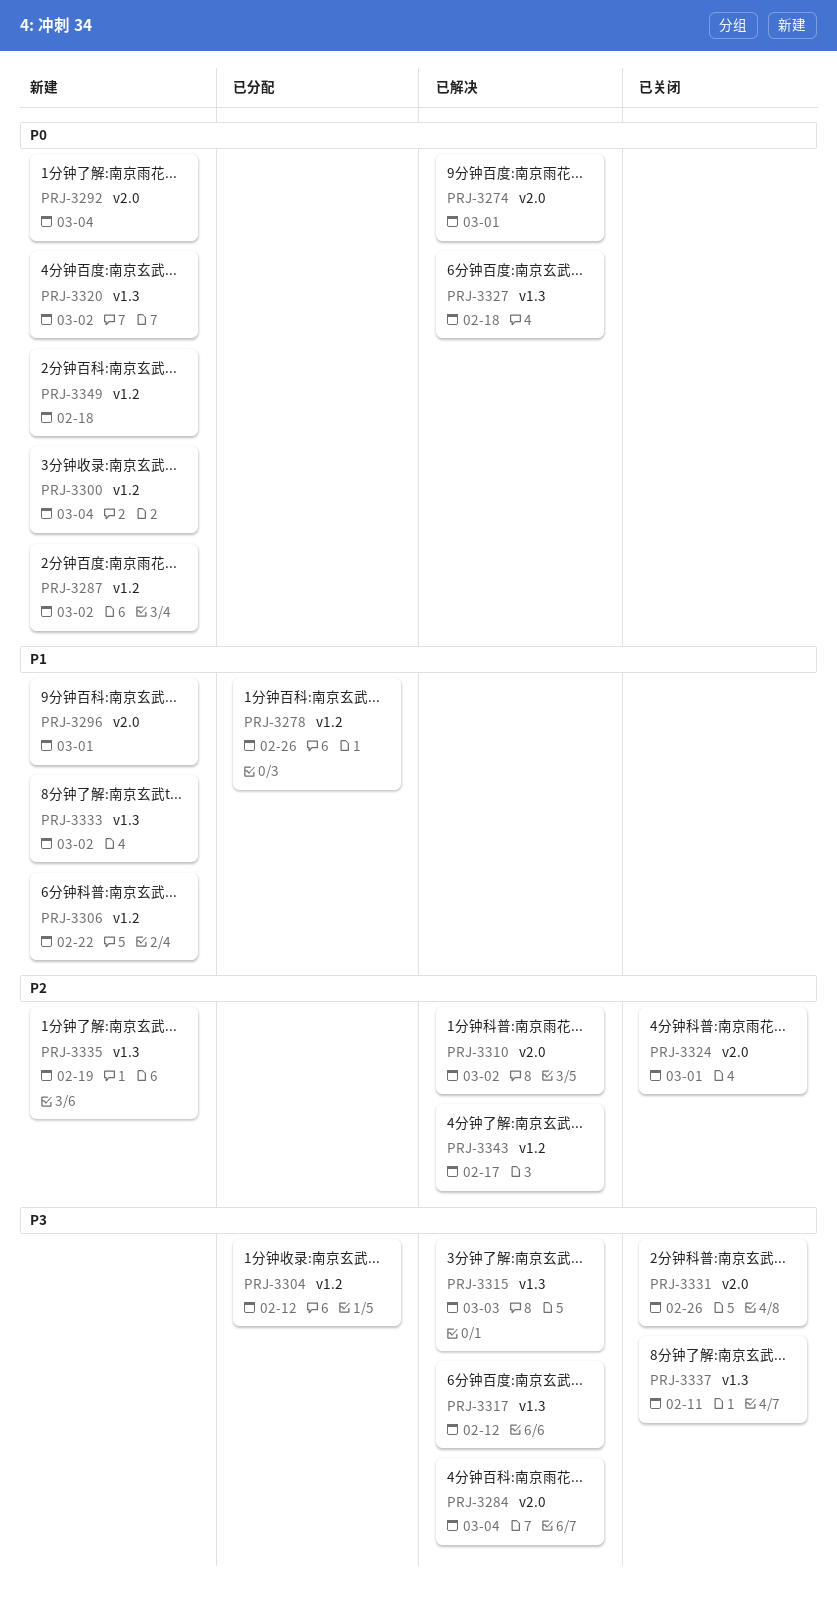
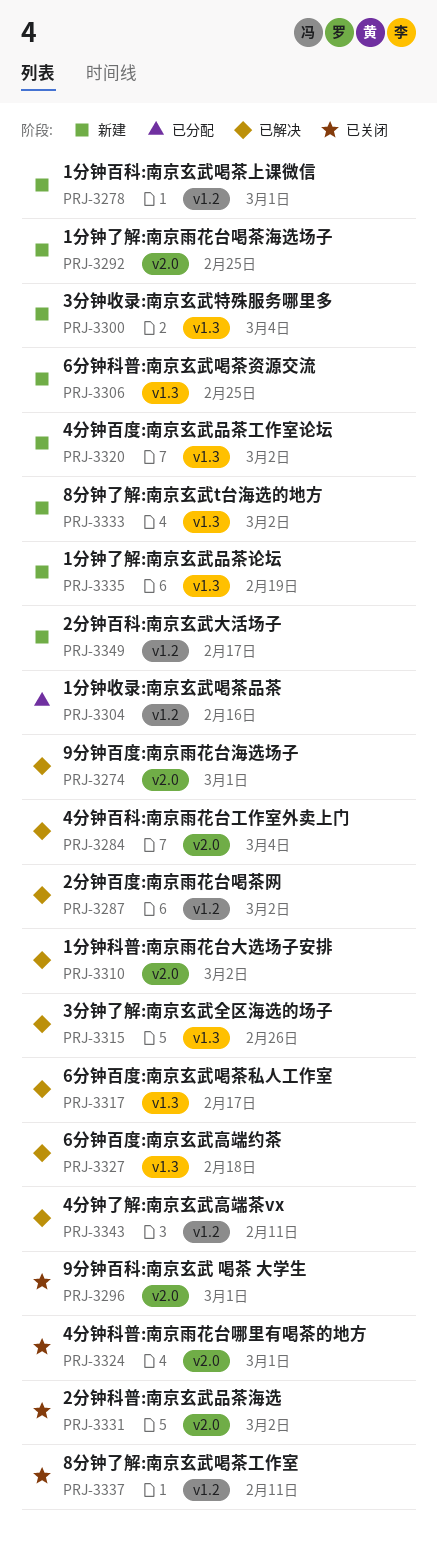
PRJ-3278, status: 已分配 -> 新建
PRJ-3278, due: Feb 26 -> Mar 1
PRJ-3287, status: 新建 -> 已解决
PRJ-3292, due: Mar 4 -> Feb 25
PRJ-3296, status: 新建 -> 已关闭
PRJ-3300, label: v1.2 -> v1.3
PRJ-3304, due: Feb 12 -> Feb 16
PRJ-3306, label: v1.2 -> v1.3
PRJ-3306, due: Feb 22 -> Feb 25
PRJ-3315, due: Mar 3 -> Feb 26
PRJ-3317, due: Feb 12 -> Feb 17
PRJ-3331, due: Feb 26 -> Mar 2
PRJ-3337, label: v1.3 -> v1.2
PRJ-3343, due: Feb 17 -> Feb 11
PRJ-3349, due: Feb 18 -> Feb 17

